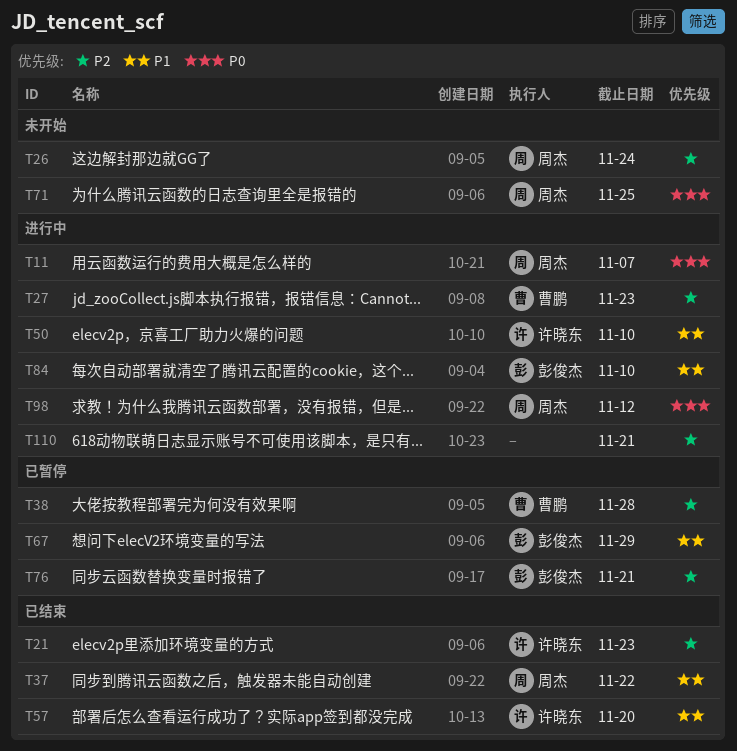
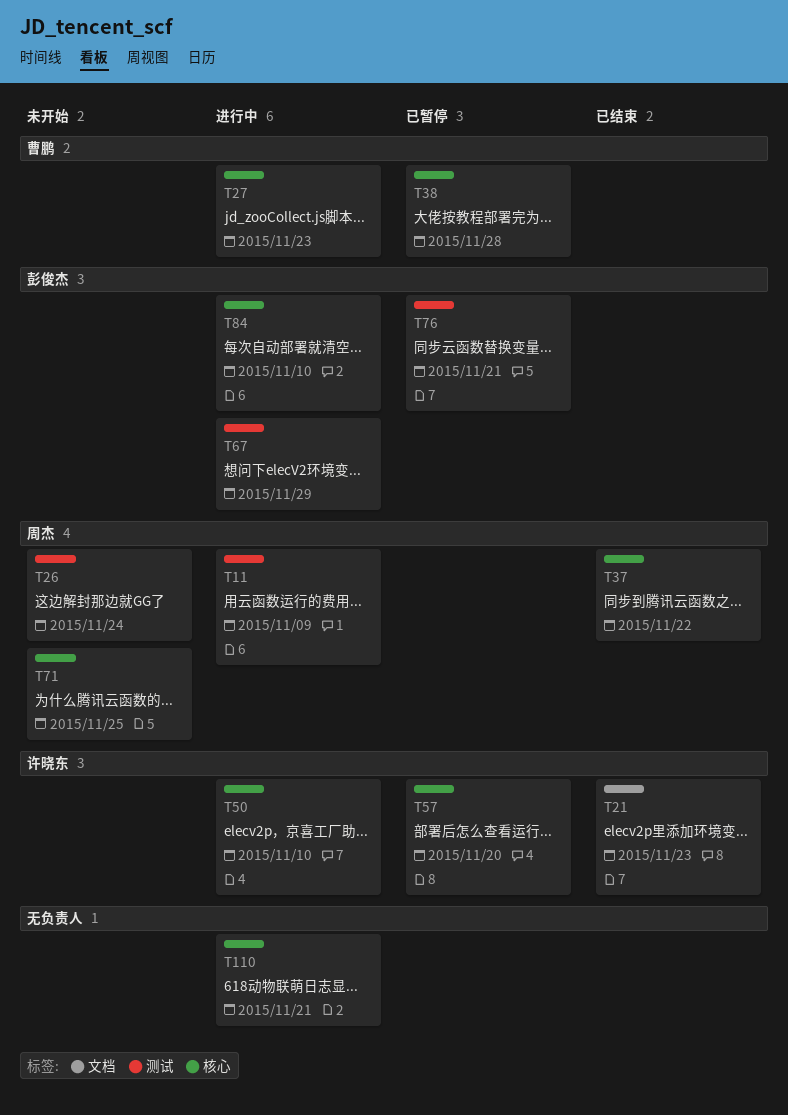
T11, due: Nov 7 -> Nov 9
T57, status: 已结束 -> 已暂停
T67, status: 已暂停 -> 进行中
T98: present -> none

